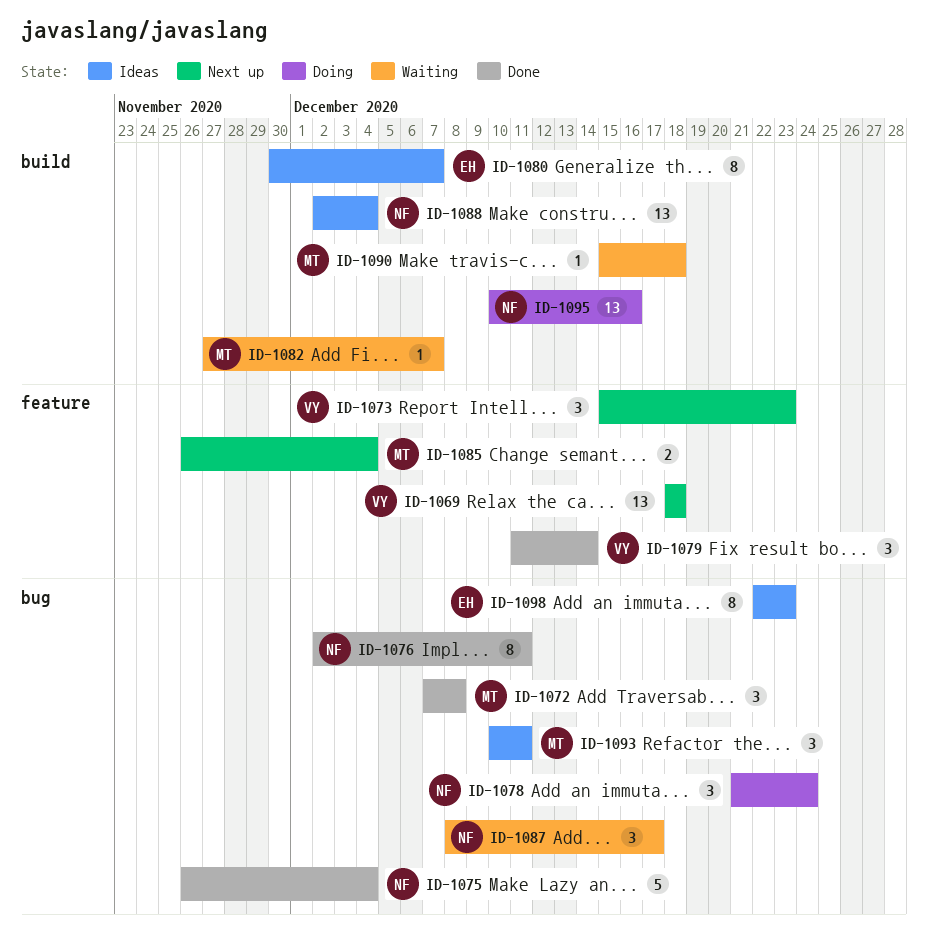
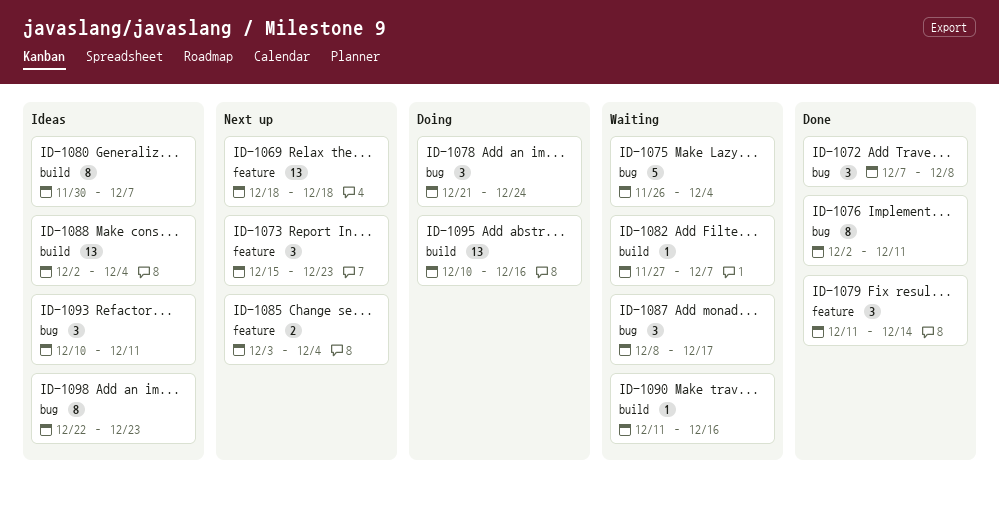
ID-1075, status: Done -> Waiting
ID-1085, start: Nov 26 -> Dec 3
ID-1090, start: Dec 15 -> Dec 11
ID-1090, due: Dec 18 -> Dec 16

